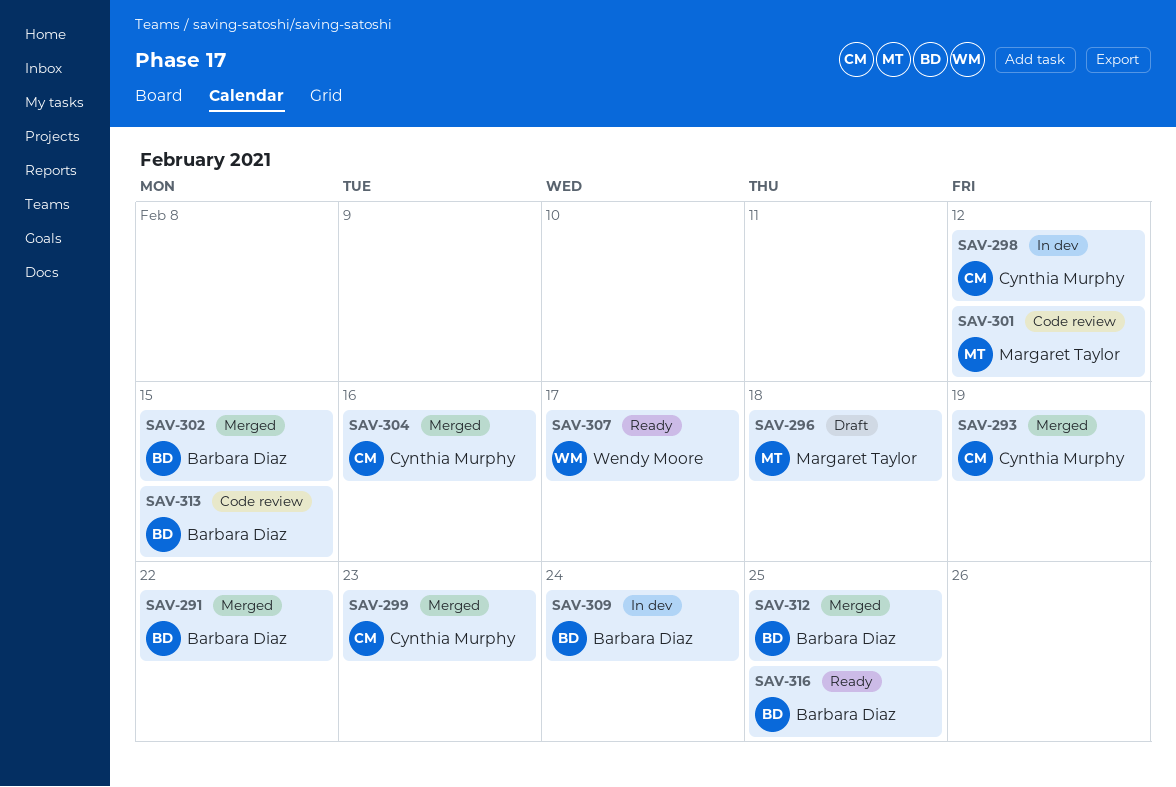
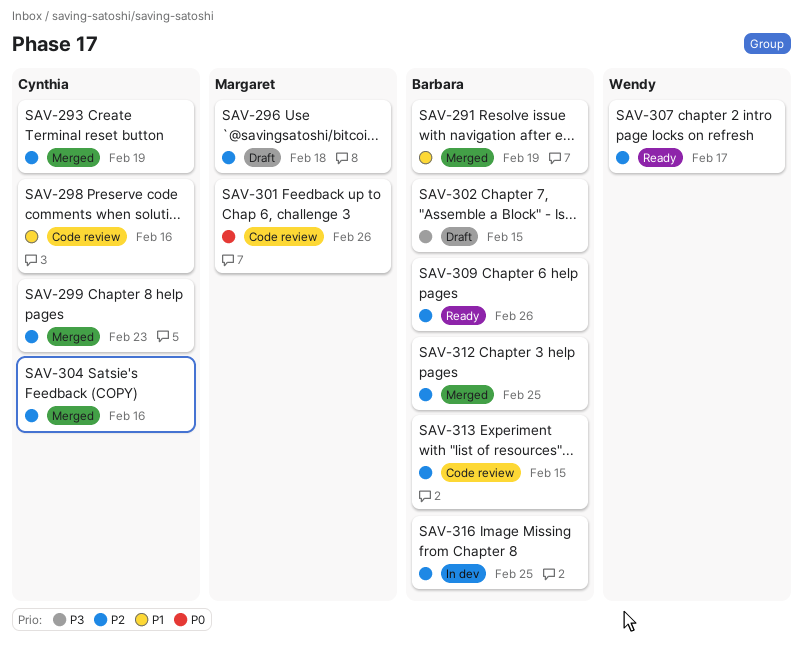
SAV-291, due: Feb 22 -> Feb 19
SAV-298, status: In dev -> Code review
SAV-298, due: Feb 12 -> Feb 16
SAV-301, due: Feb 12 -> Feb 26
SAV-302, status: Merged -> Draft
SAV-309, status: In dev -> Ready
SAV-309, due: Feb 24 -> Feb 26
SAV-316, status: Ready -> In dev

